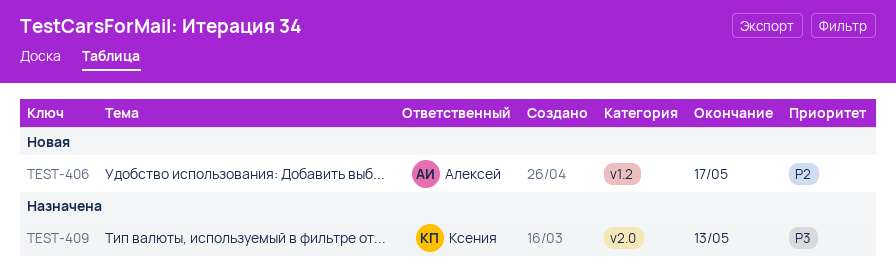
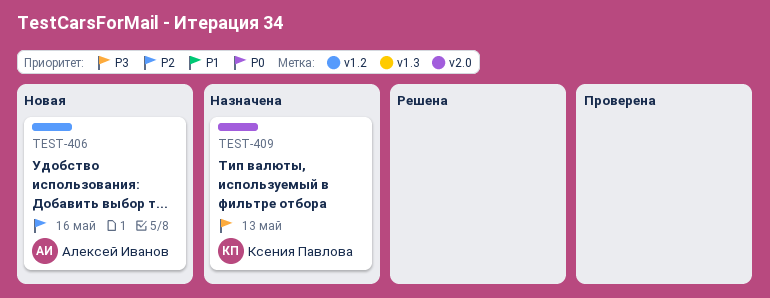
TEST-406, due: May 17 -> May 16

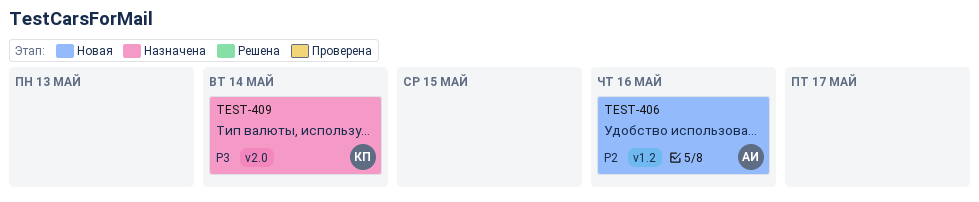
TEST-409, due: May 13 -> May 14

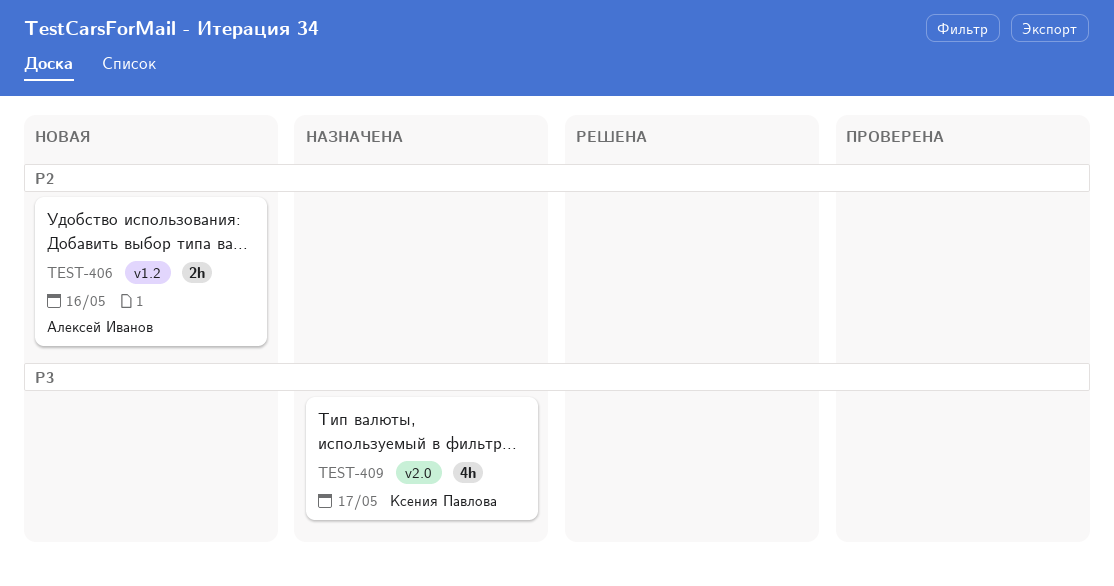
TEST-409, due: May 14 -> May 17

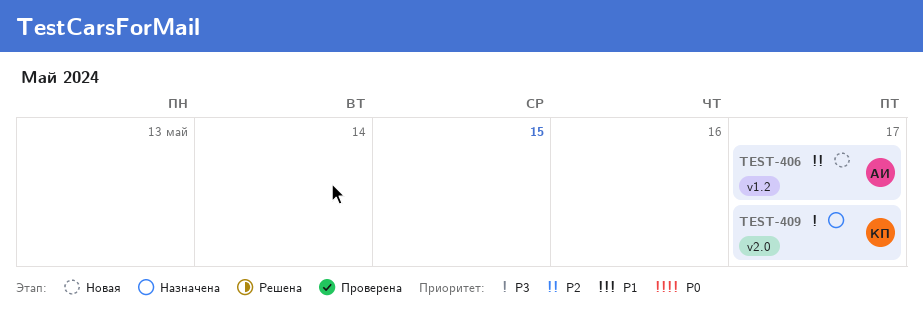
TEST-406, due: May 16 -> May 17

